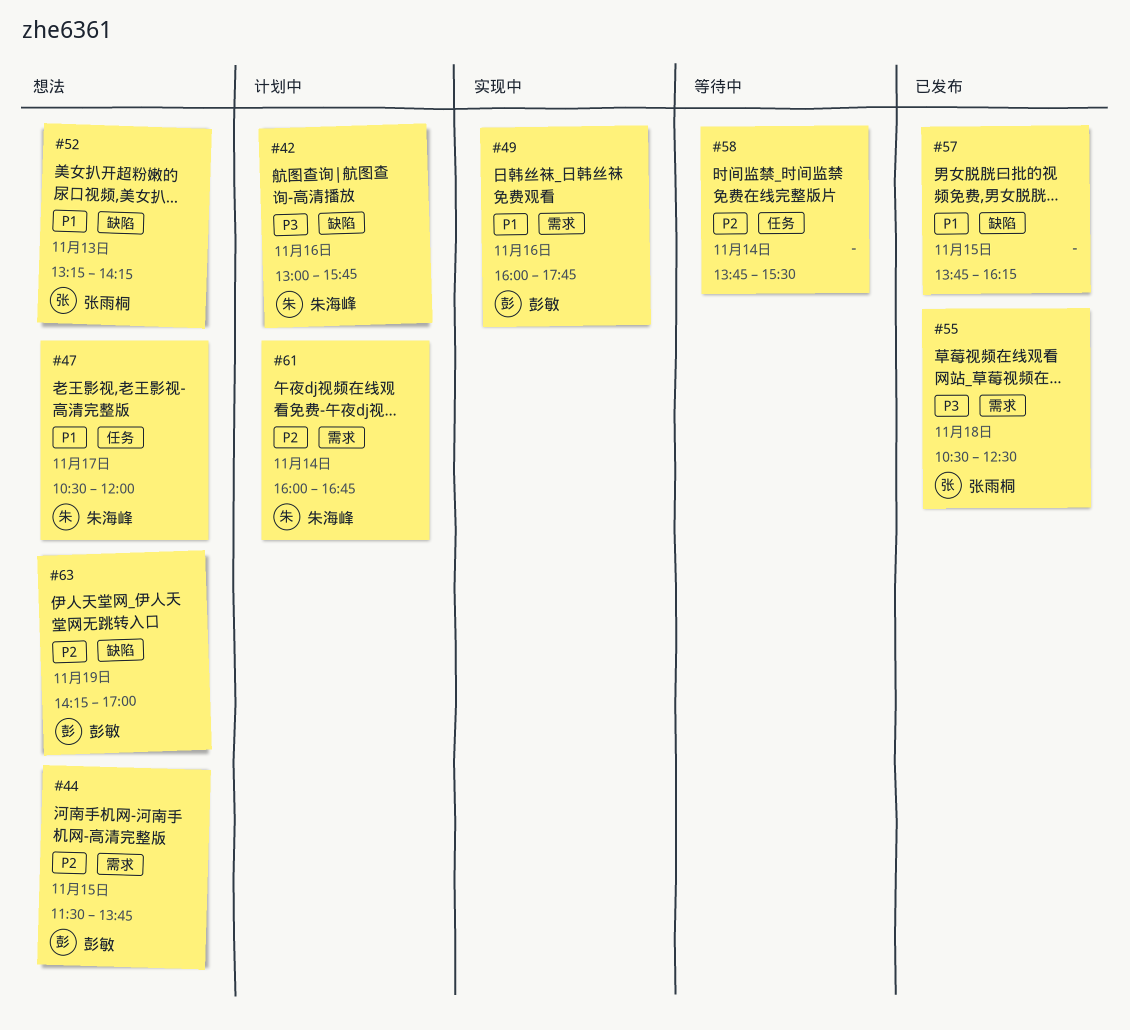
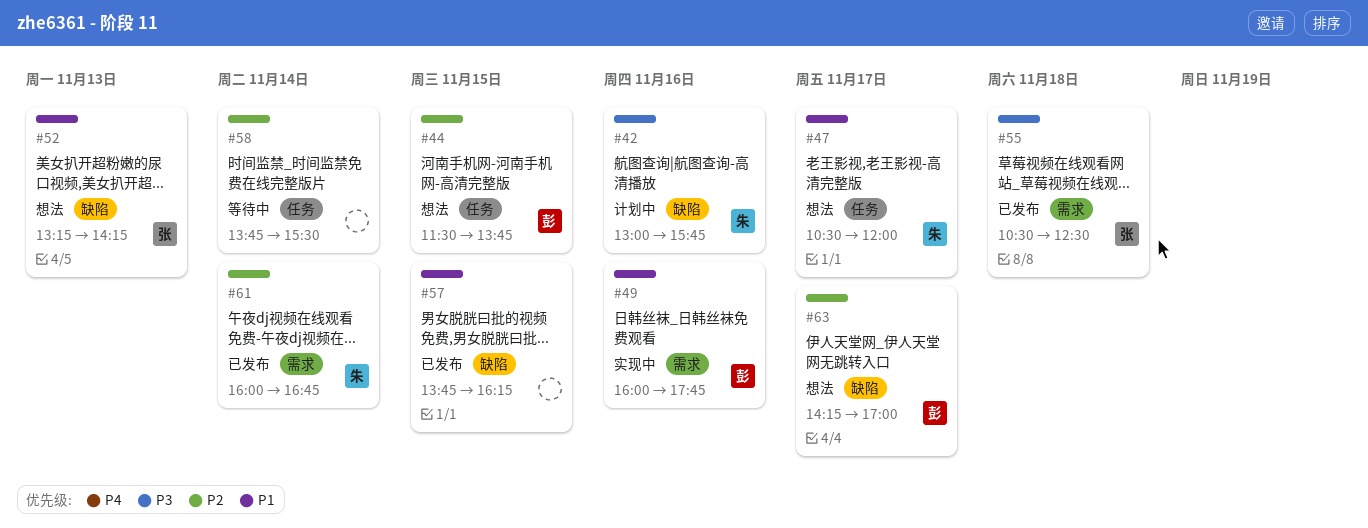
#44, label: 需求 -> 任务
#61, status: 计划中 -> 已发布
#63, day: Nov 19 -> Nov 17

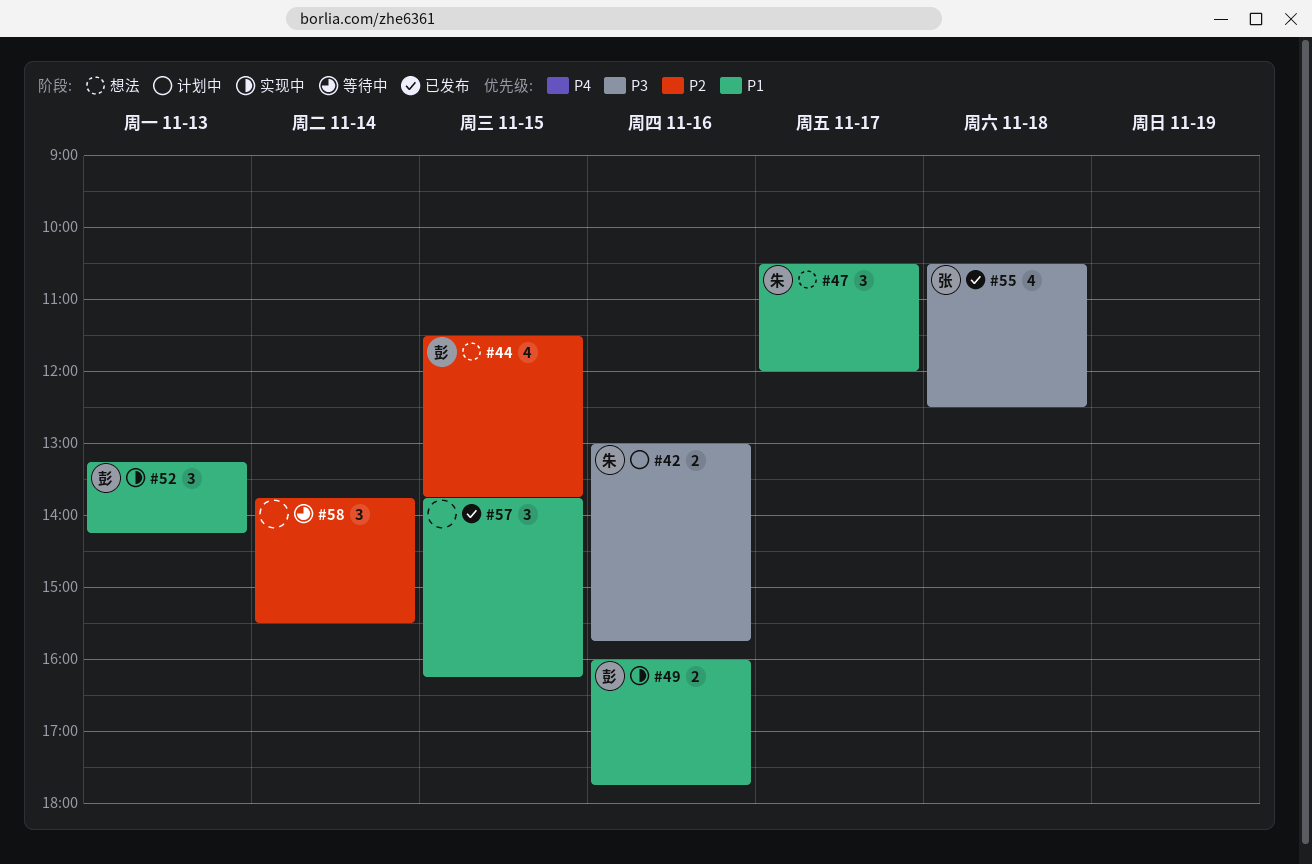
#52, status: 想法 -> 实现中
#52, owner: 张 -> 彭
#61: present -> none
#63: present -> none

